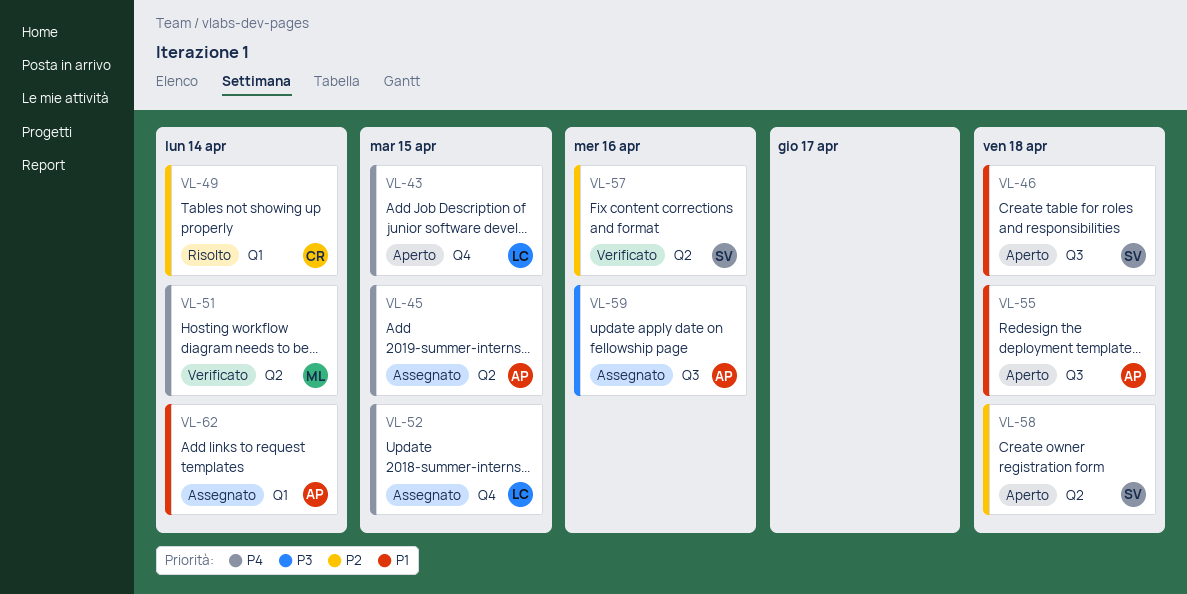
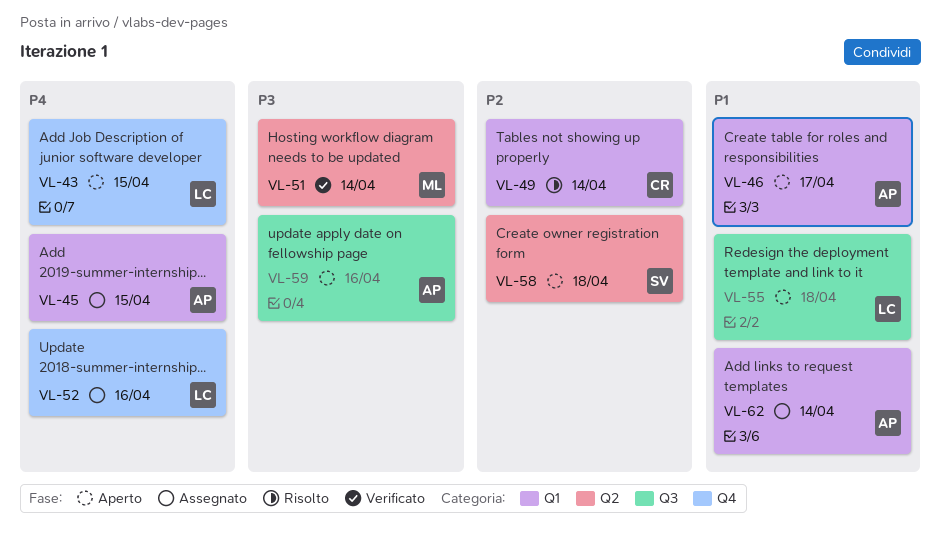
VL-45, label: Q2 -> Q1
VL-46, owner: SV -> AP
VL-46, label: Q3 -> Q1
VL-46, due: Apr 18 -> Apr 17
VL-51, priority: P4 -> P3
VL-52, due: Apr 15 -> Apr 16
VL-55, owner: AP -> LC
VL-57: present -> none
VL-59, status: Assegnato -> Aperto

